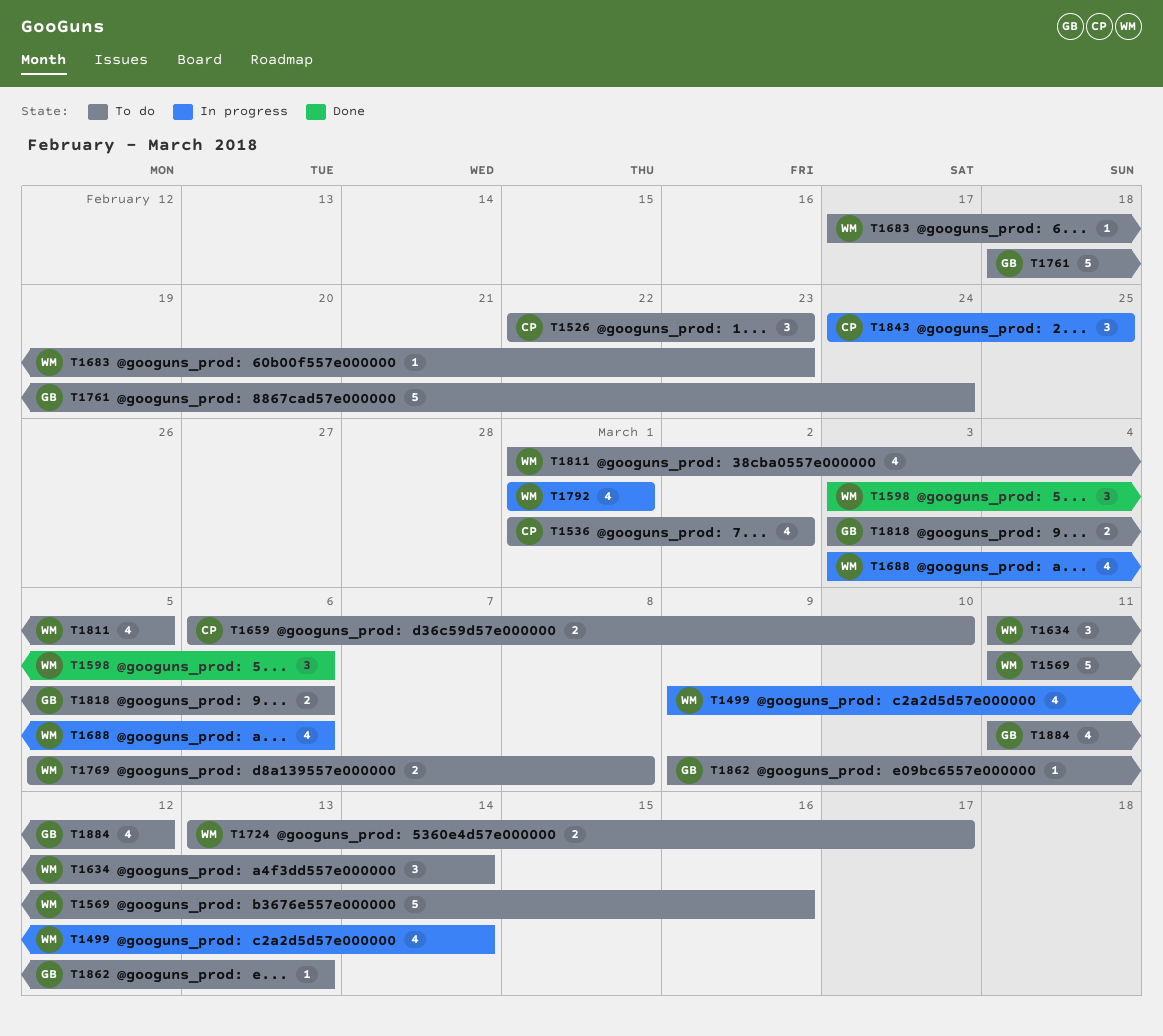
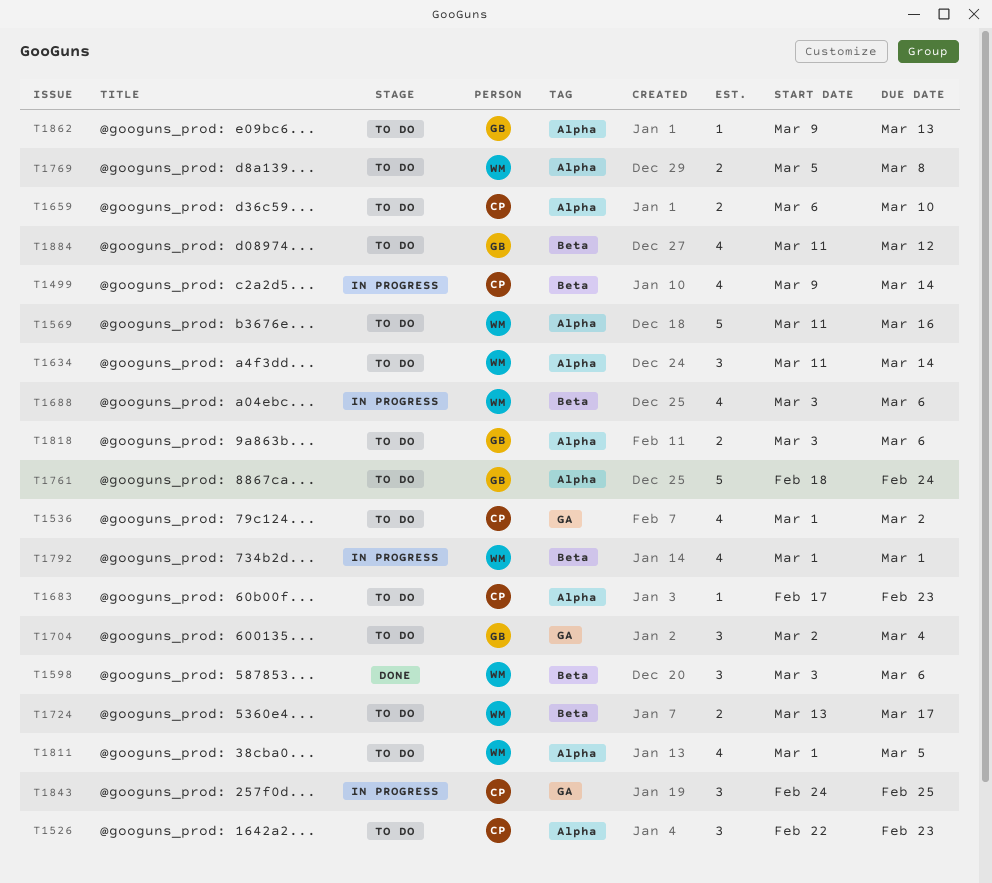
T1499, owner: WM -> CP
T1683, owner: WM -> CP
T1704: none -> present

